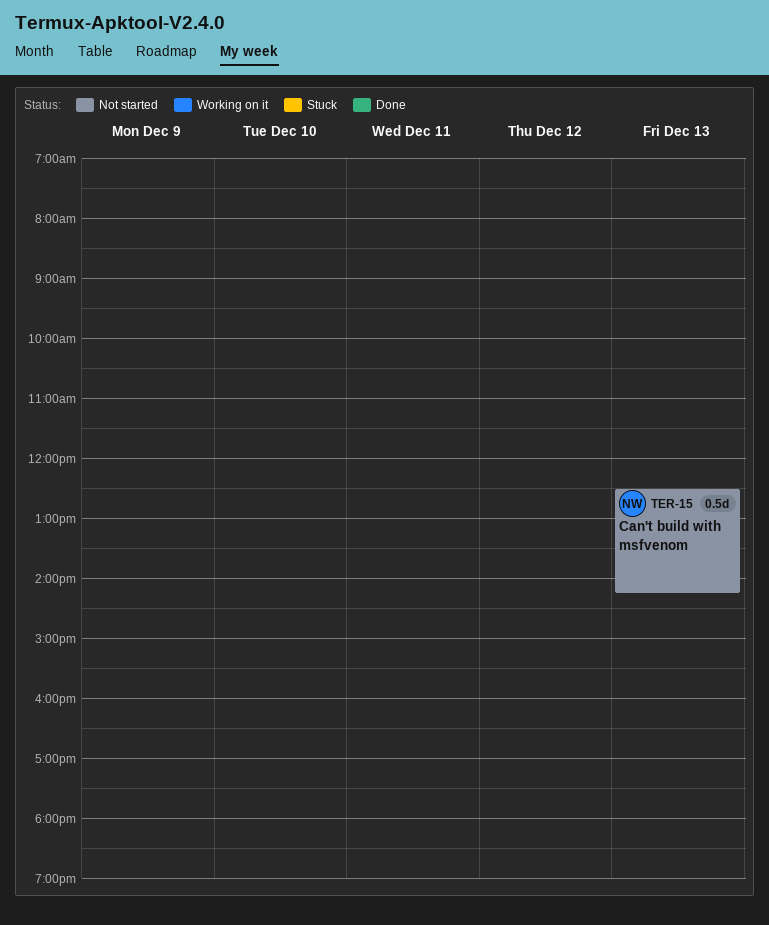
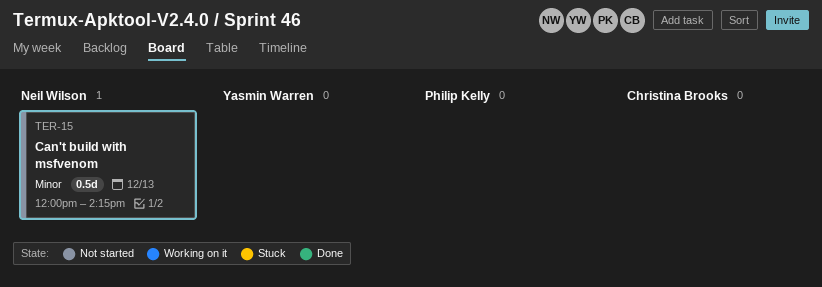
TER-15, begins: 12:30 -> 12:00

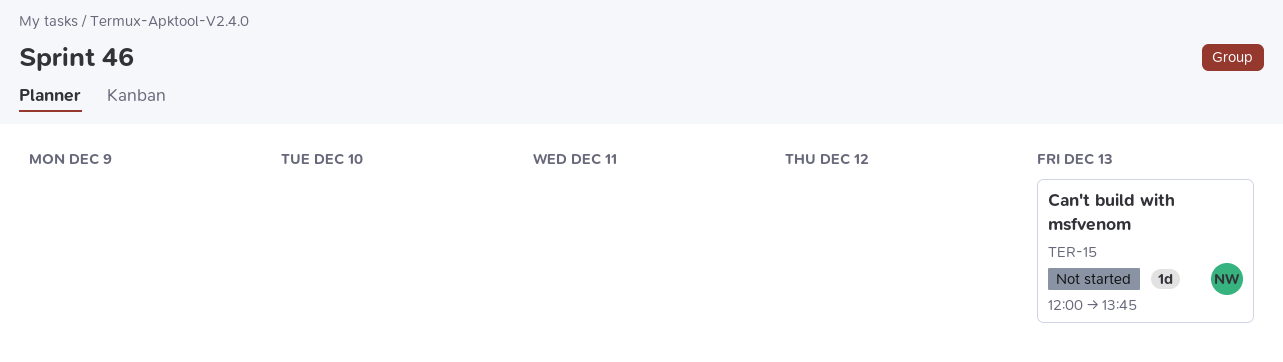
TER-15, estimate: 0.5d -> 1d
TER-15, ends: 14:15 -> 13:45

